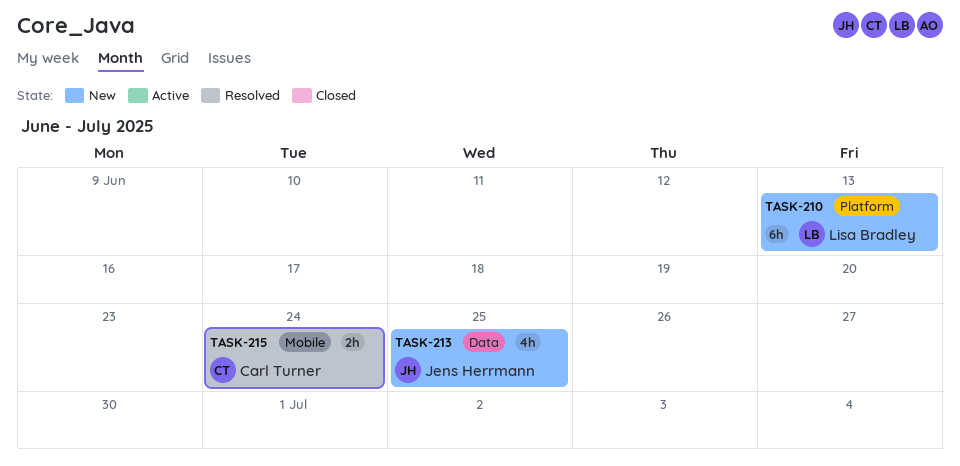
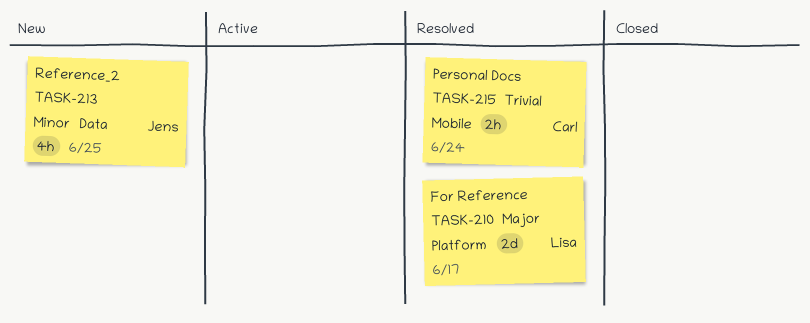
TASK-210, status: New -> Resolved
TASK-210, estimate: 6h -> 2d
TASK-210, due: Jun 13 -> Jun 17

